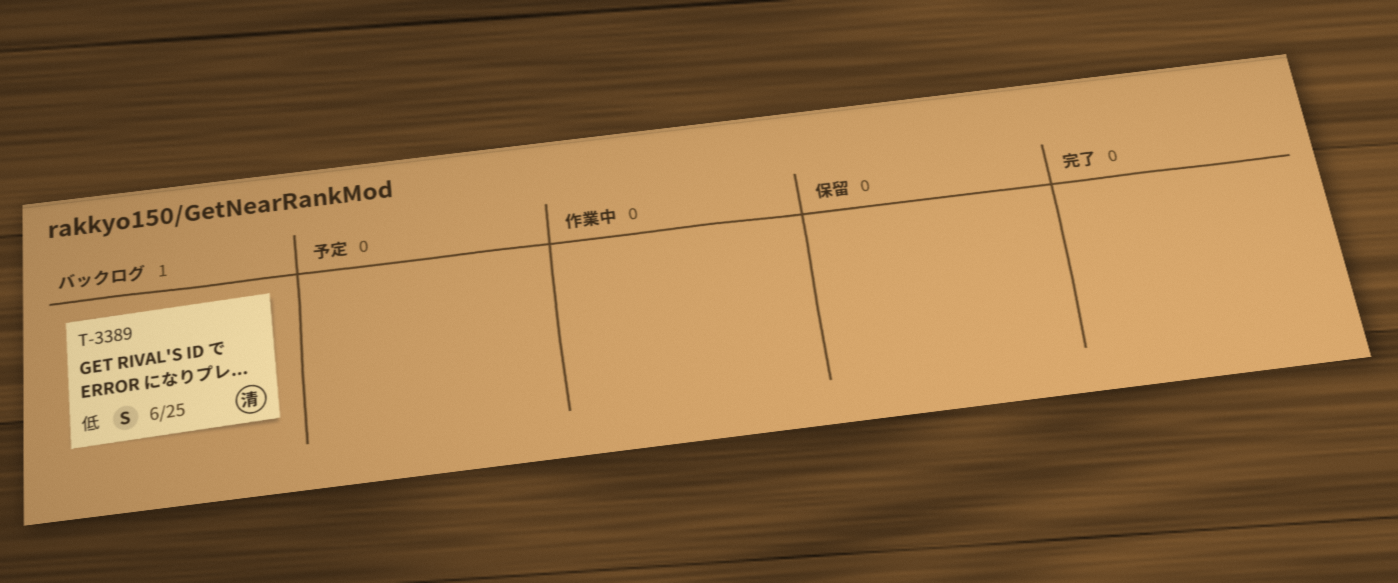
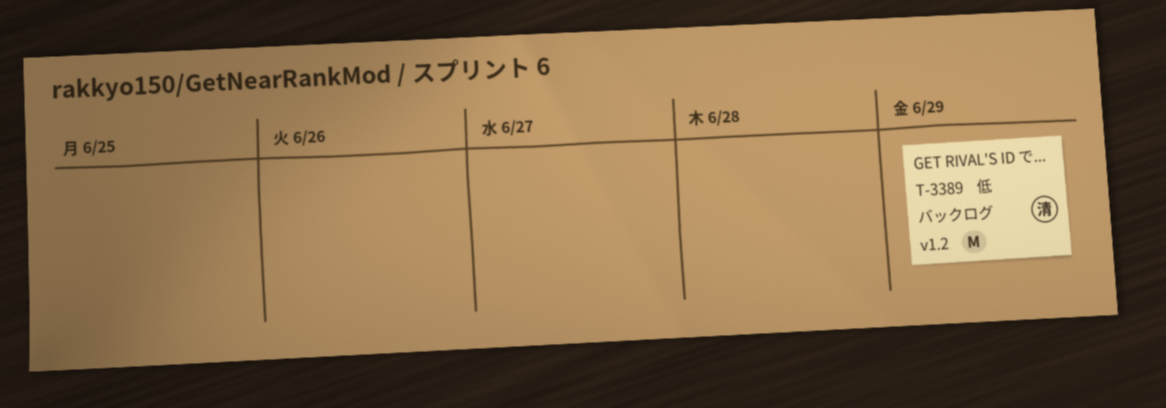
T-3389, estimate: S -> M
T-3389, due: Jun 25 -> Jun 29

